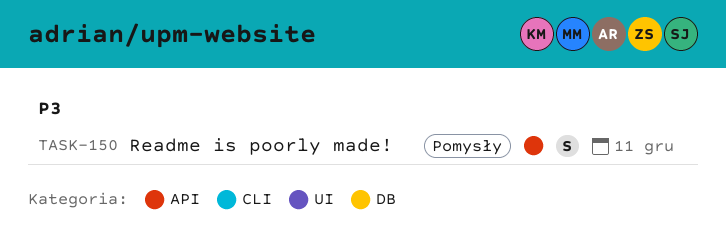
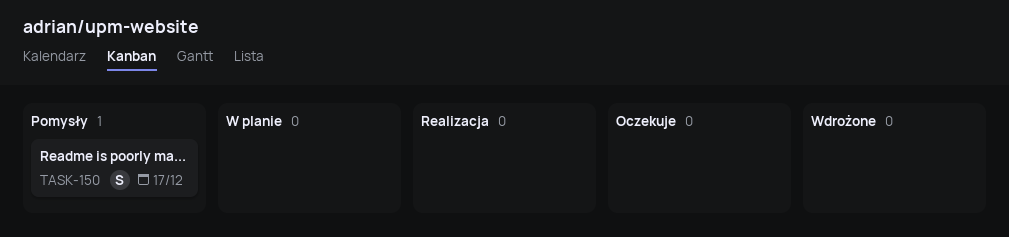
TASK-150, due: Dec 11 -> Dec 17

